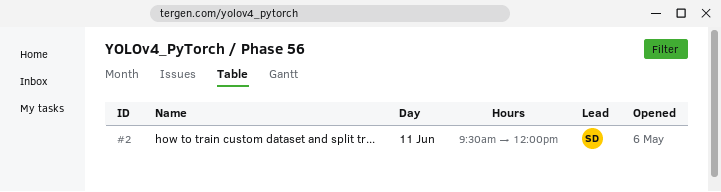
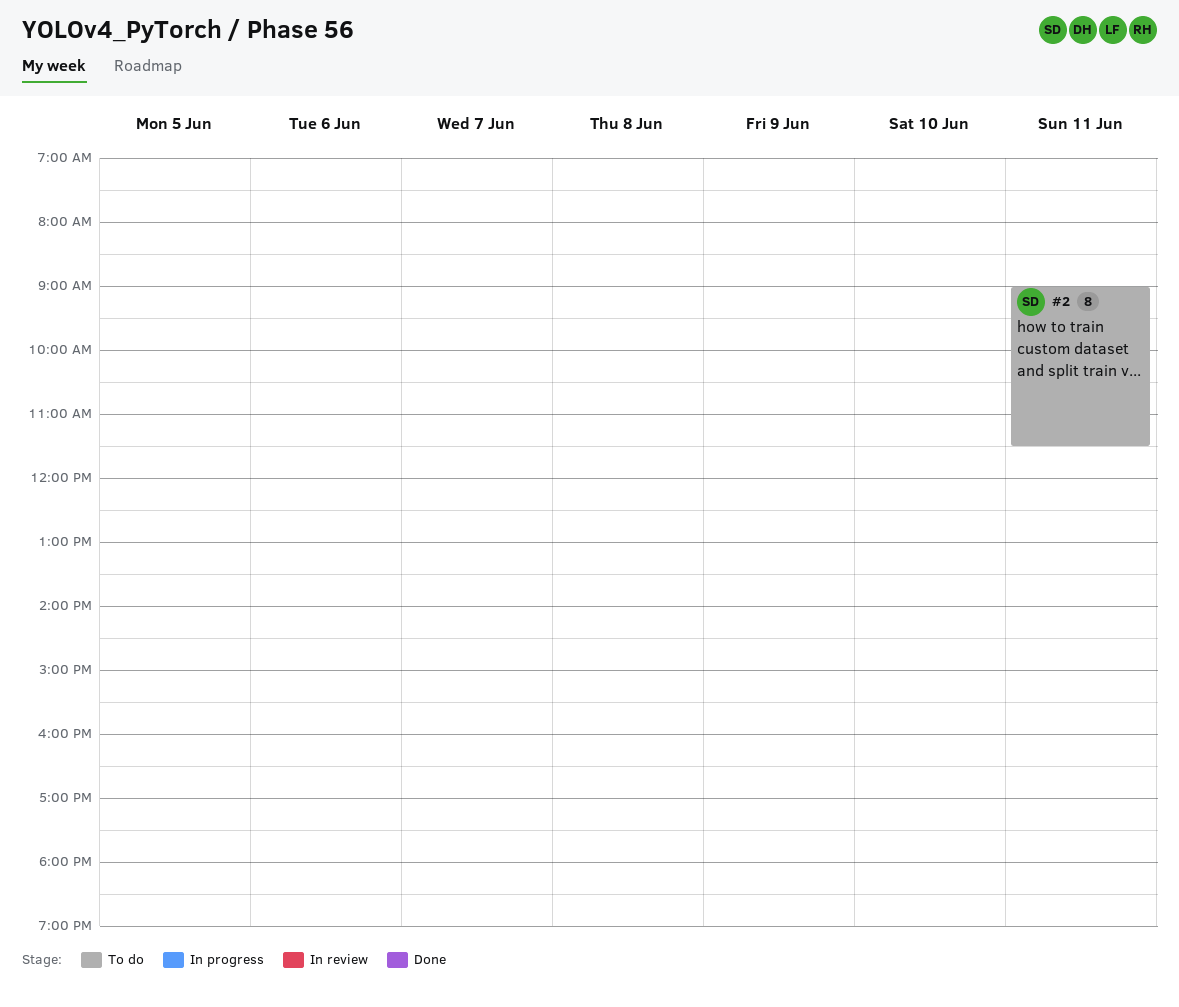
#2, begins: 09:30 -> 09:00
#2, ends: 12:00 -> 11:30

